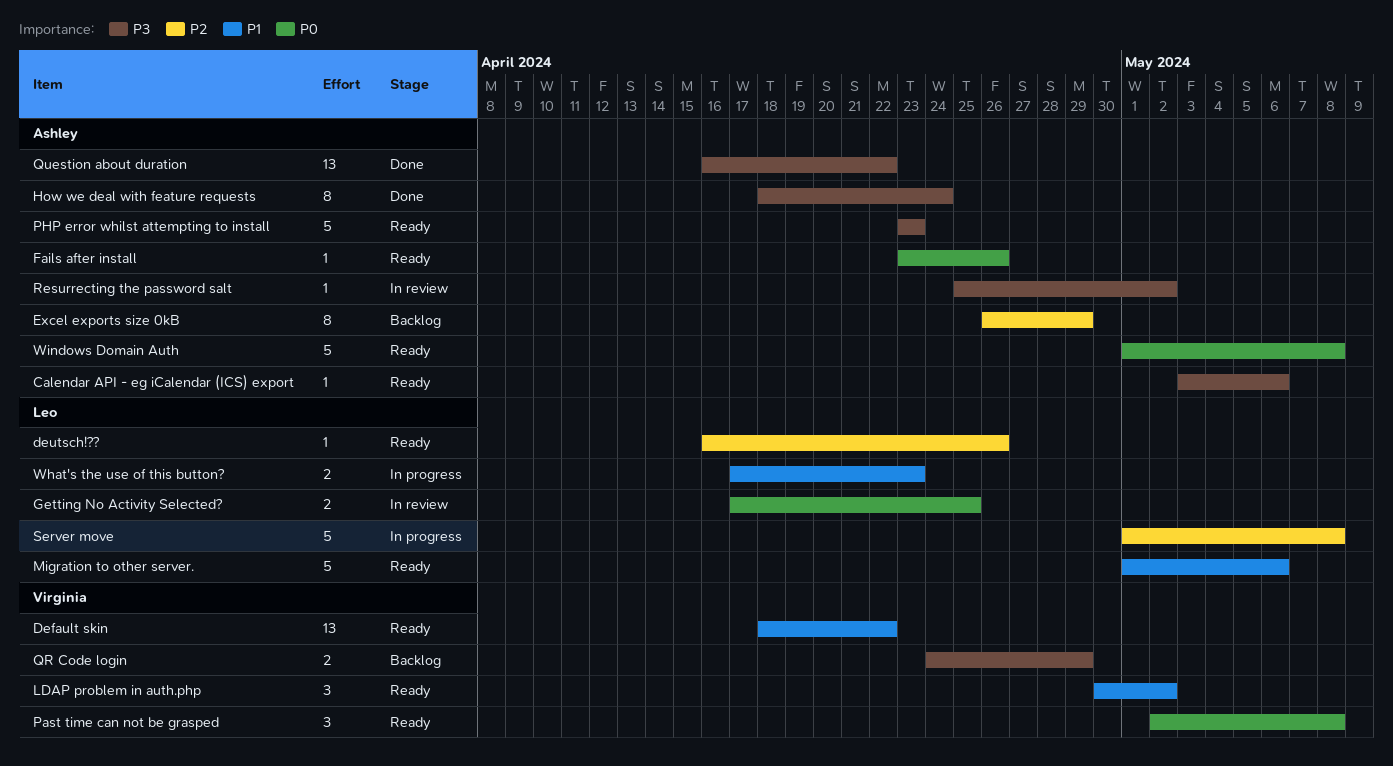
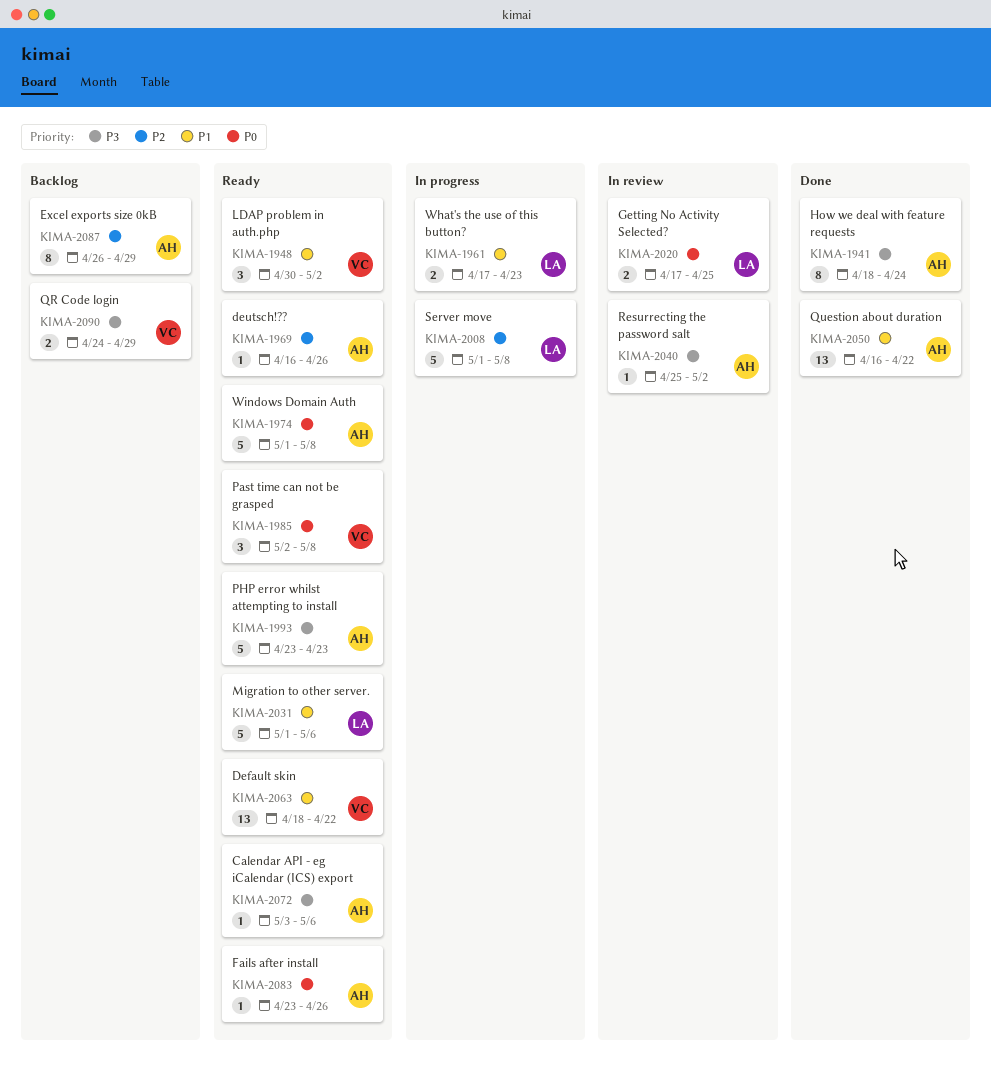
deutsch!??, owner: Leo -> Ashley
Question about duration, priority: P3 -> P1

